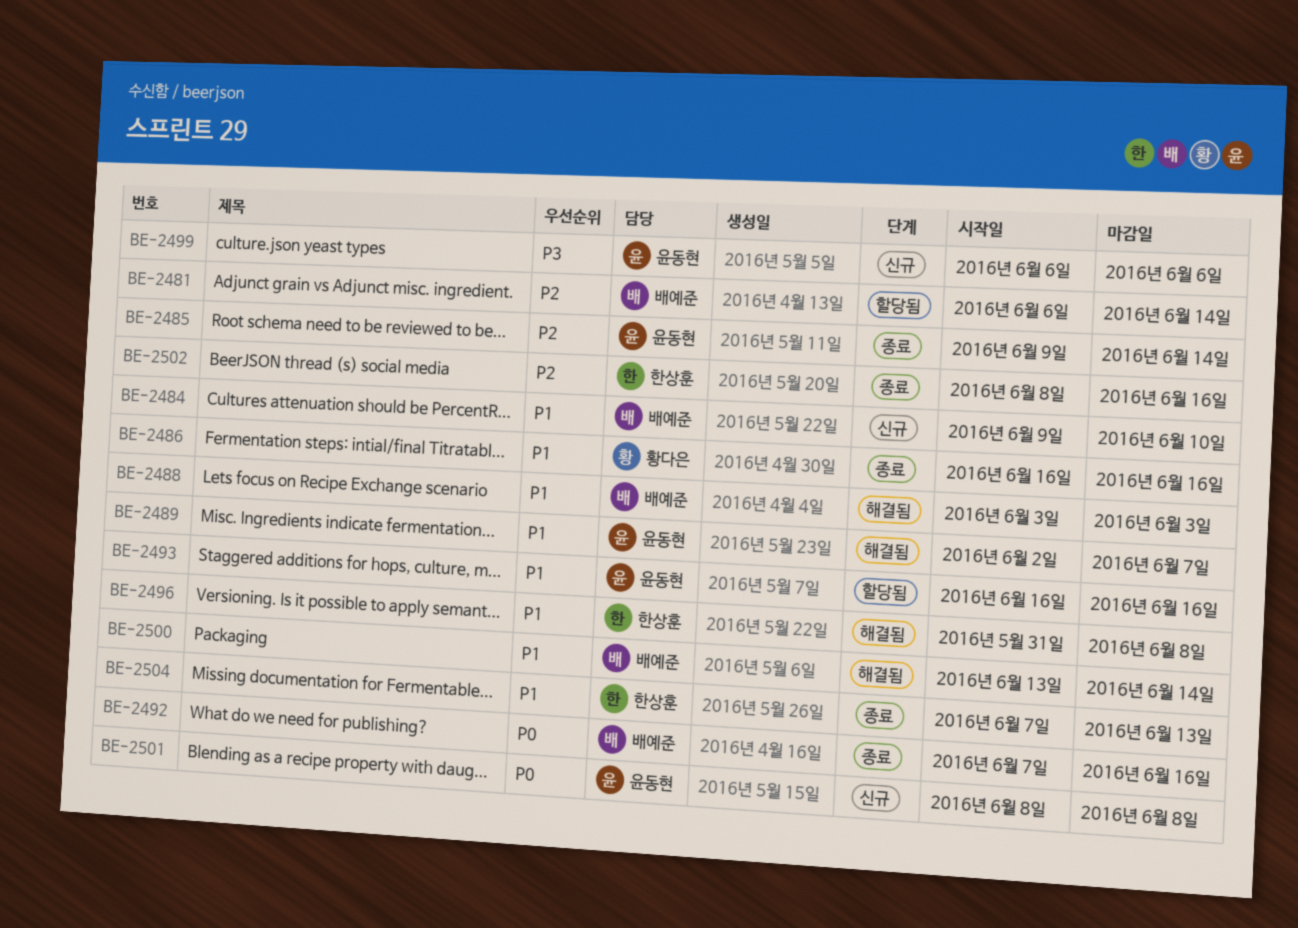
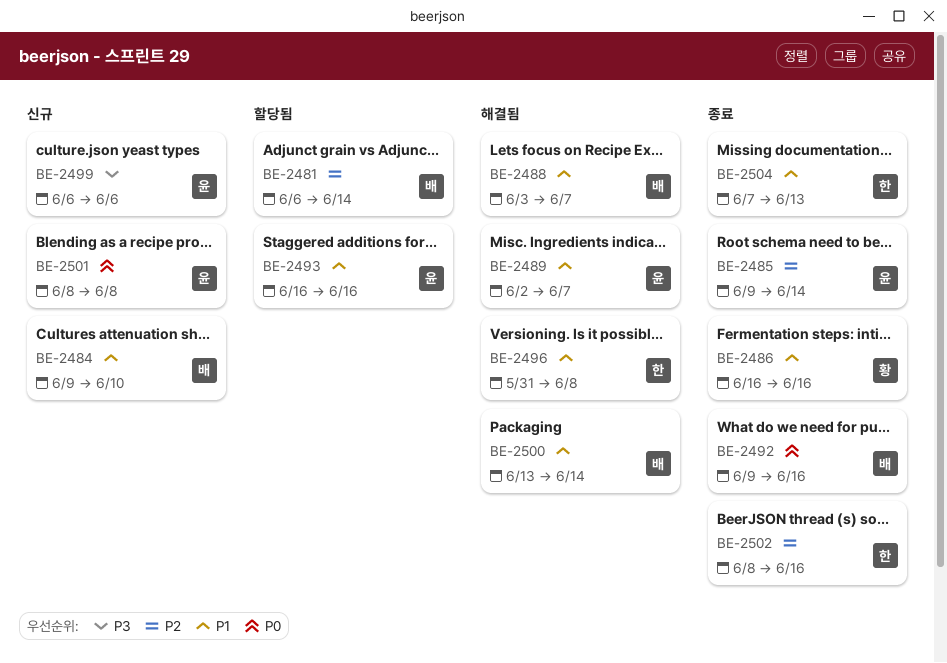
BE-2488, due: Jun 3 -> Jun 7
BE-2492, start: Jun 7 -> Jun 9

